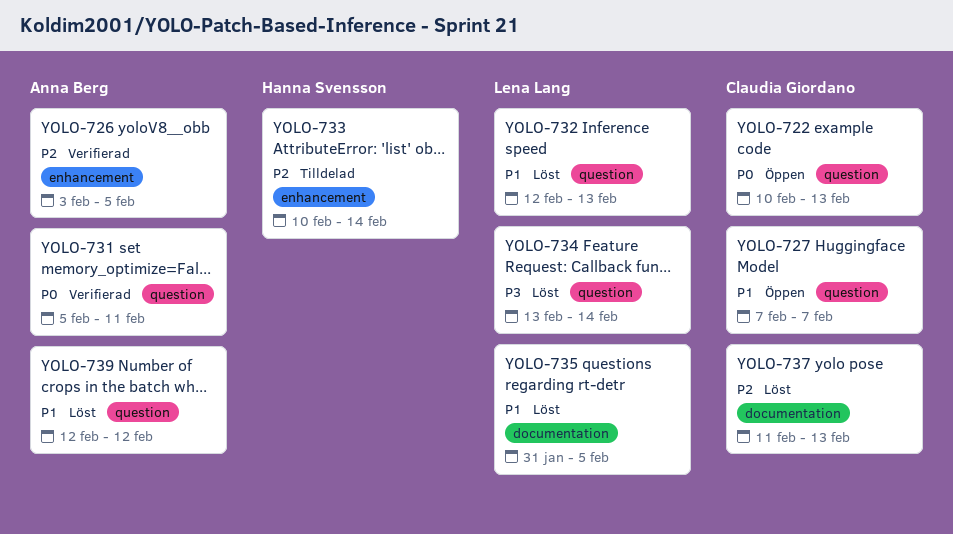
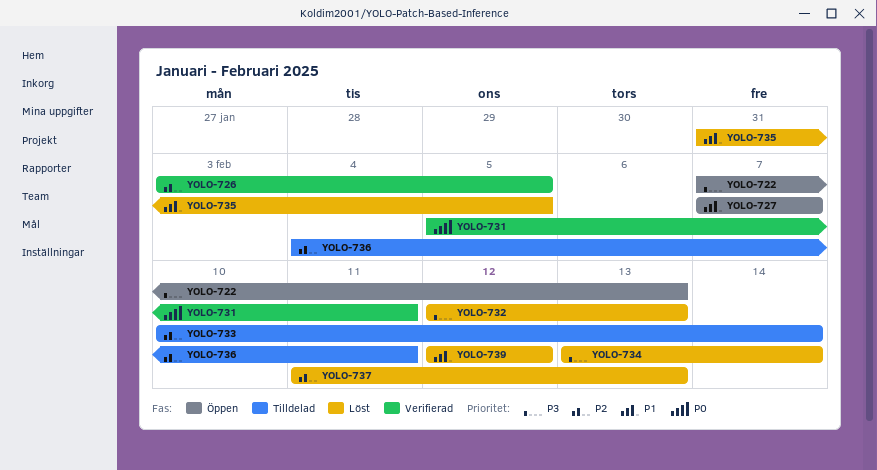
YOLO-722, priority: P0 -> P3
YOLO-722, start: Feb 10 -> Feb 7
YOLO-732, priority: P1 -> P3
YOLO-736: none -> present

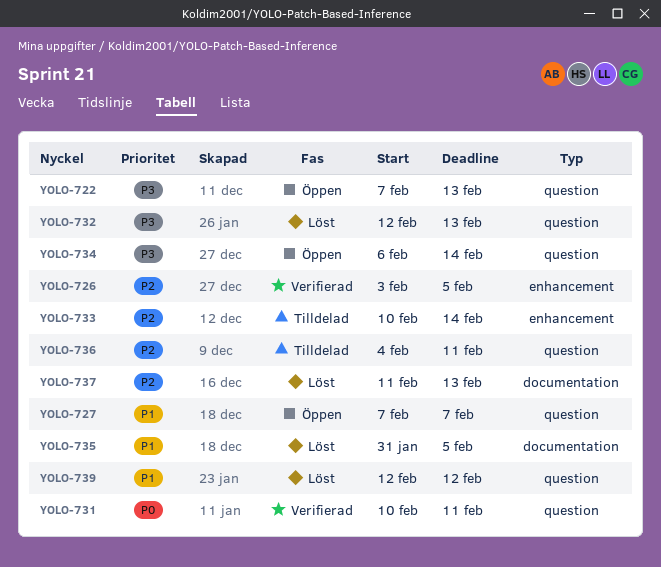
YOLO-731, start: Feb 5 -> Feb 10
YOLO-734, status: Löst -> Öppen
YOLO-734, start: Feb 13 -> Feb 6

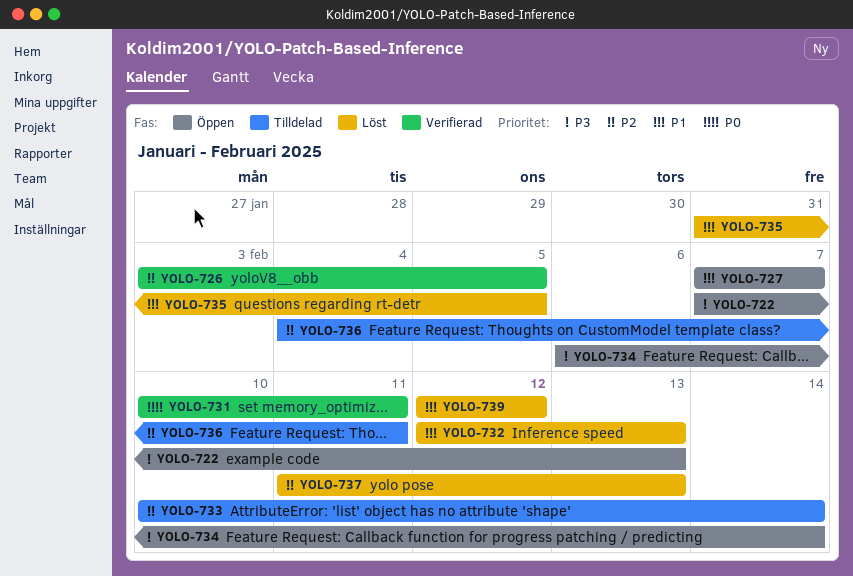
YOLO-732, priority: P3 -> P1

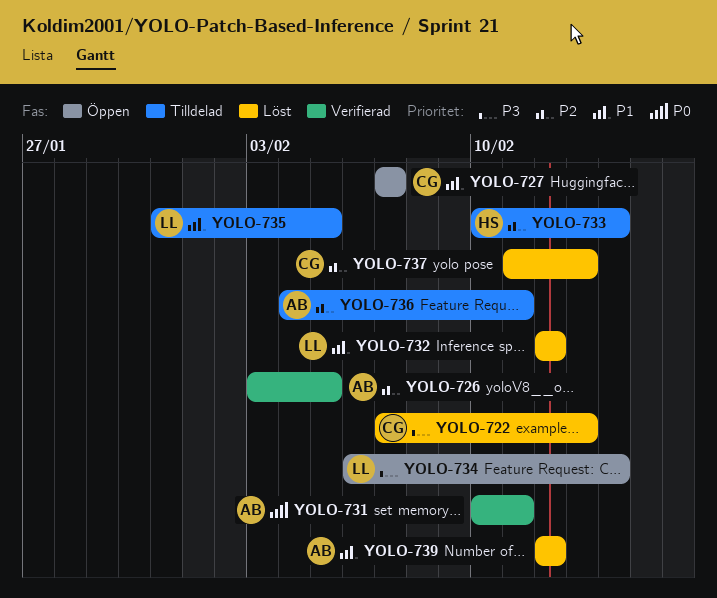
YOLO-722, status: Öppen -> Löst
YOLO-732, due: Feb 13 -> Feb 12
YOLO-735, status: Löst -> Tilldelad

